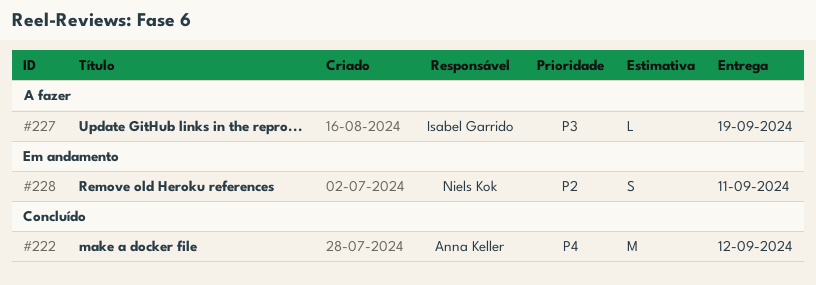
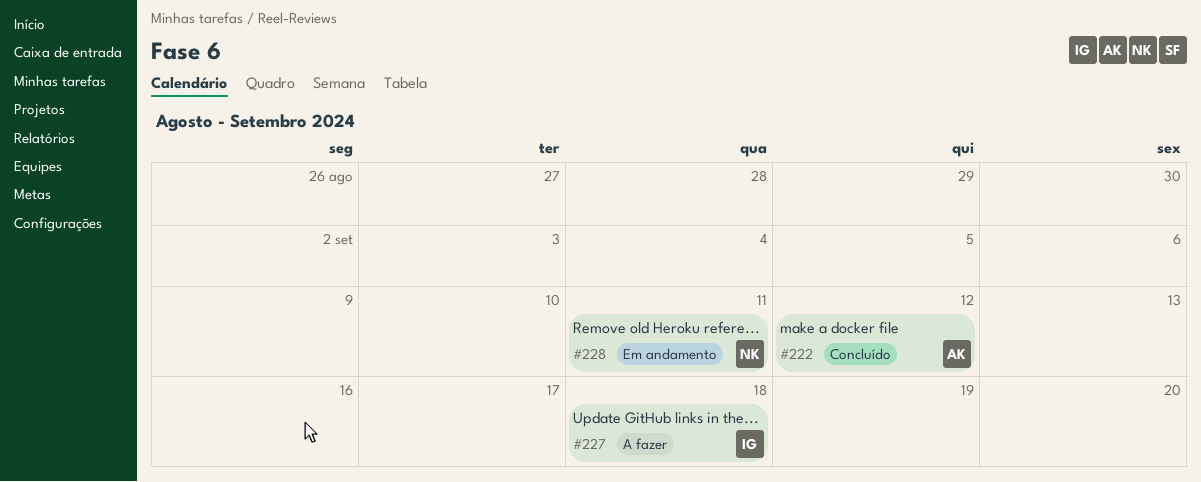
#227, due: Sep 19 -> Sep 18

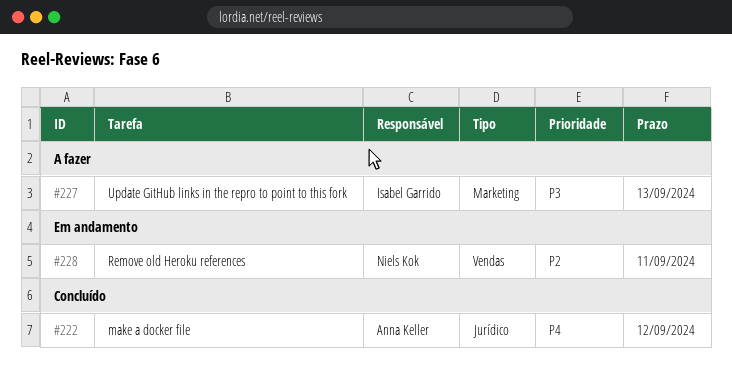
#227, due: Sep 18 -> Sep 13

